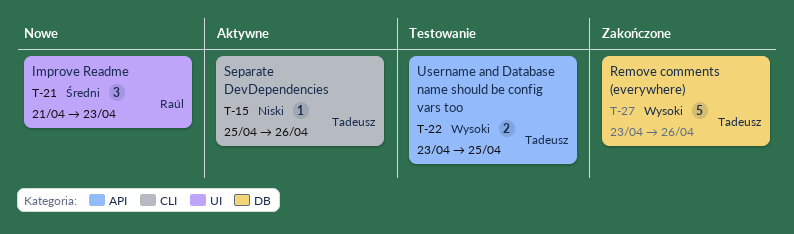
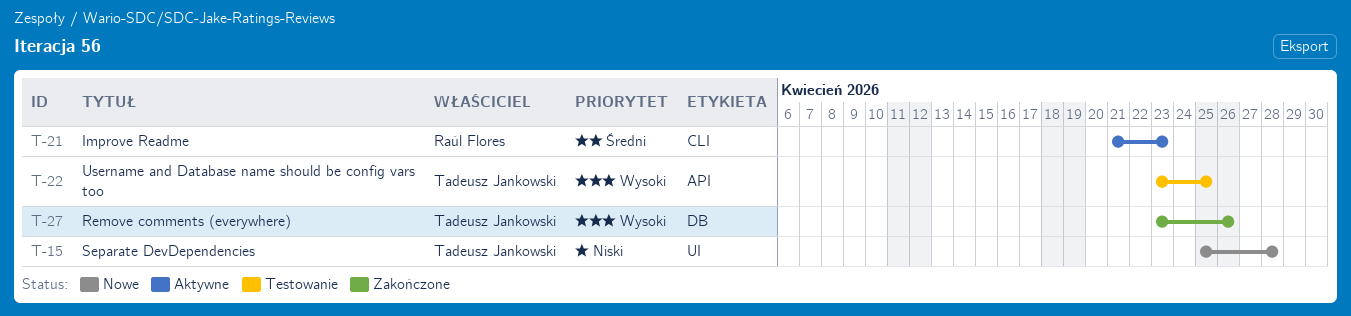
T-15, status: Aktywne -> Nowe
T-15, label: CLI -> UI
T-15, due: Apr 26 -> Apr 28
T-21, status: Nowe -> Aktywne
T-21, label: UI -> CLI

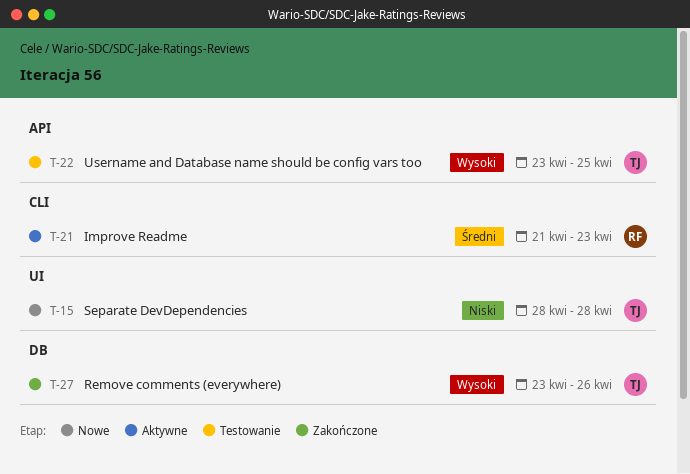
T-15, start: Apr 25 -> Apr 28

